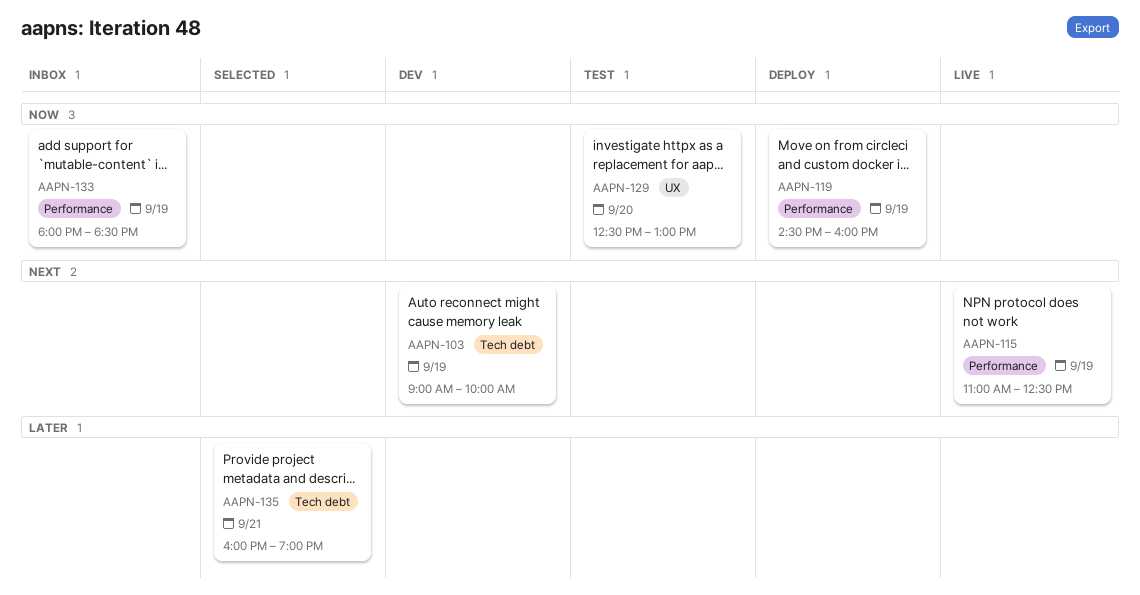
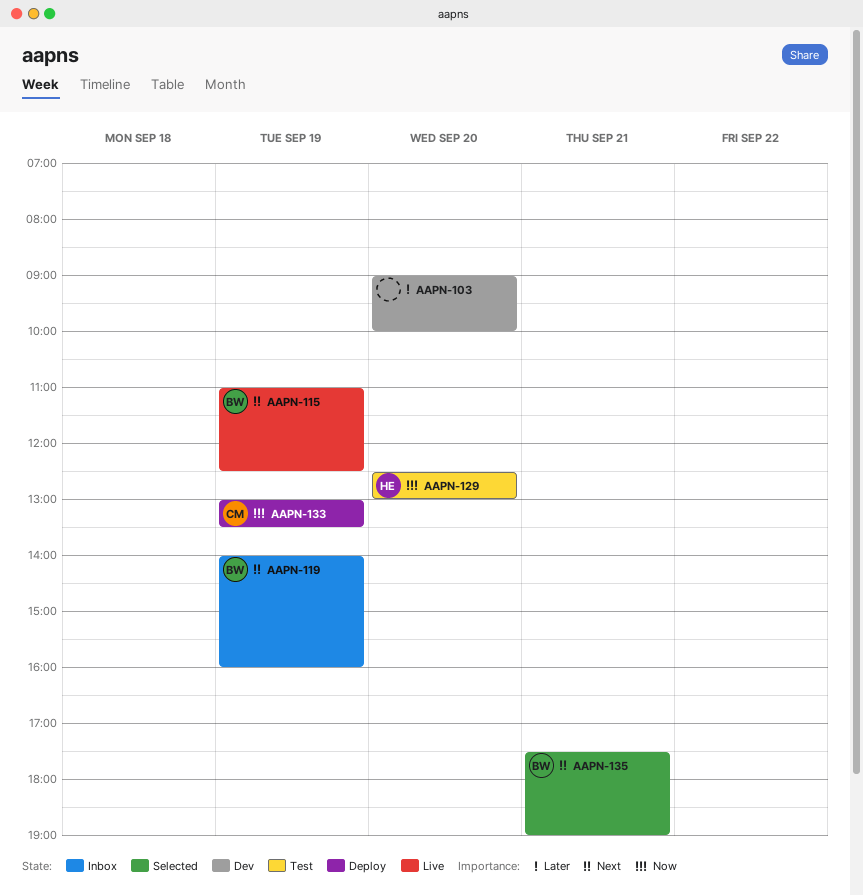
AAPN-103, priority: Next -> Later
AAPN-103, day: Sep 19 -> Sep 20
AAPN-119, status: Deploy -> Inbox
AAPN-119, priority: Now -> Next
AAPN-119, begins: 14:30 -> 14:00
AAPN-133, status: Inbox -> Deploy
AAPN-133, begins: 18:00 -> 13:00
AAPN-133, ends: 18:30 -> 13:30
AAPN-135, priority: Later -> Next
AAPN-135, begins: 16:00 -> 17:30

